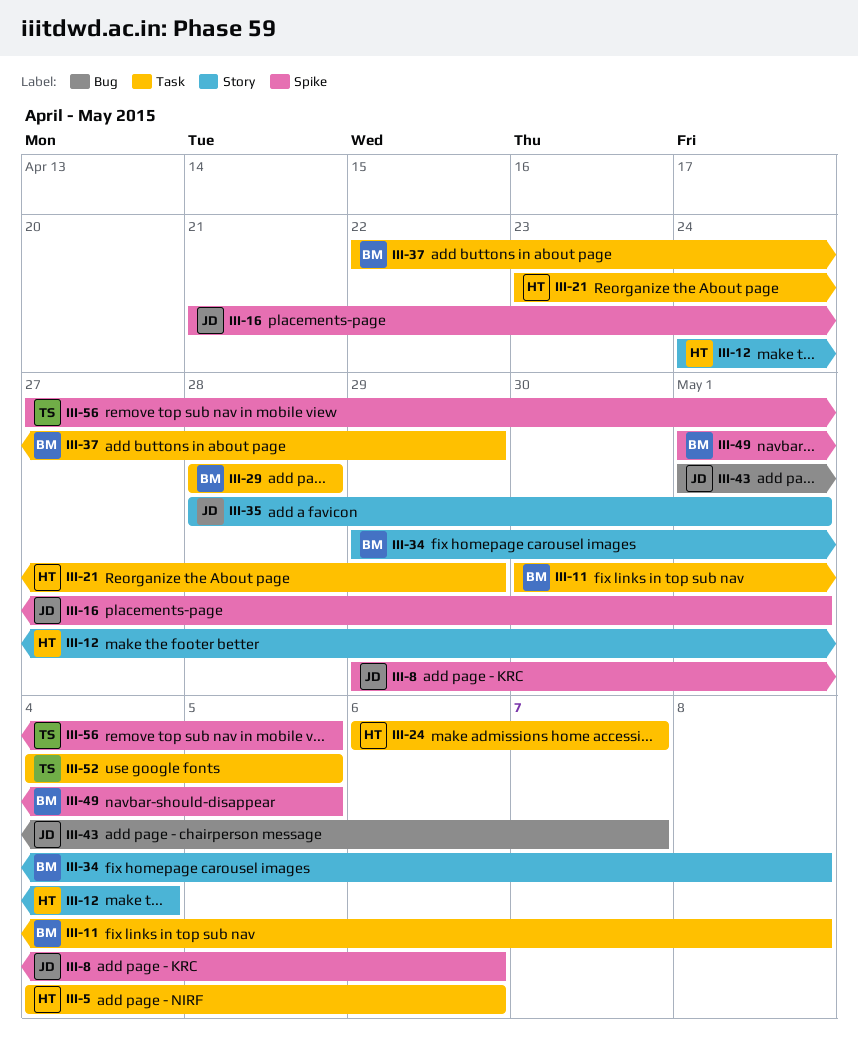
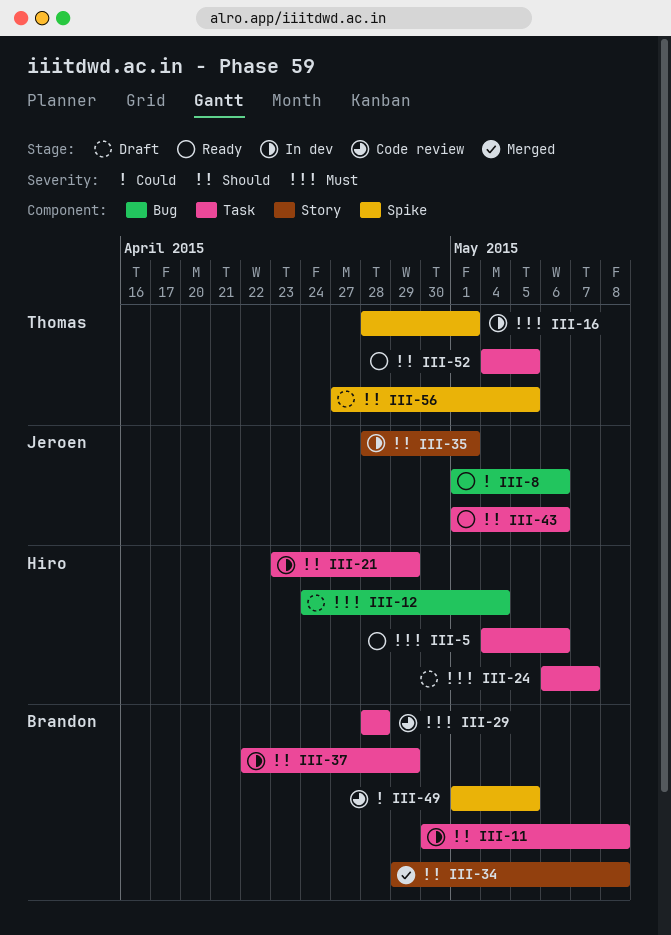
III-8, label: Spike -> Bug
III-8, start: Apr 29 -> May 1
III-12, label: Story -> Bug
III-16, owner: Jeroen -> Thomas
III-16, start: Apr 21 -> Apr 28
III-43, label: Bug -> Task
III-43, due: May 7 -> May 6

